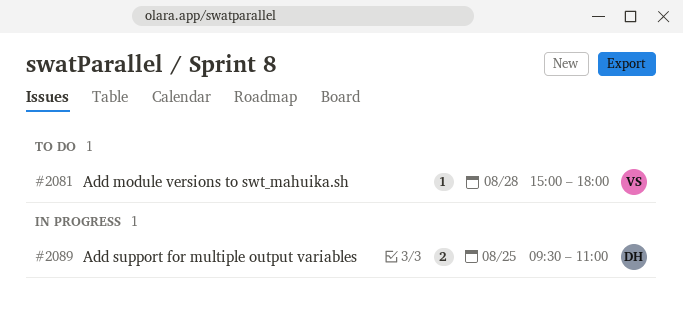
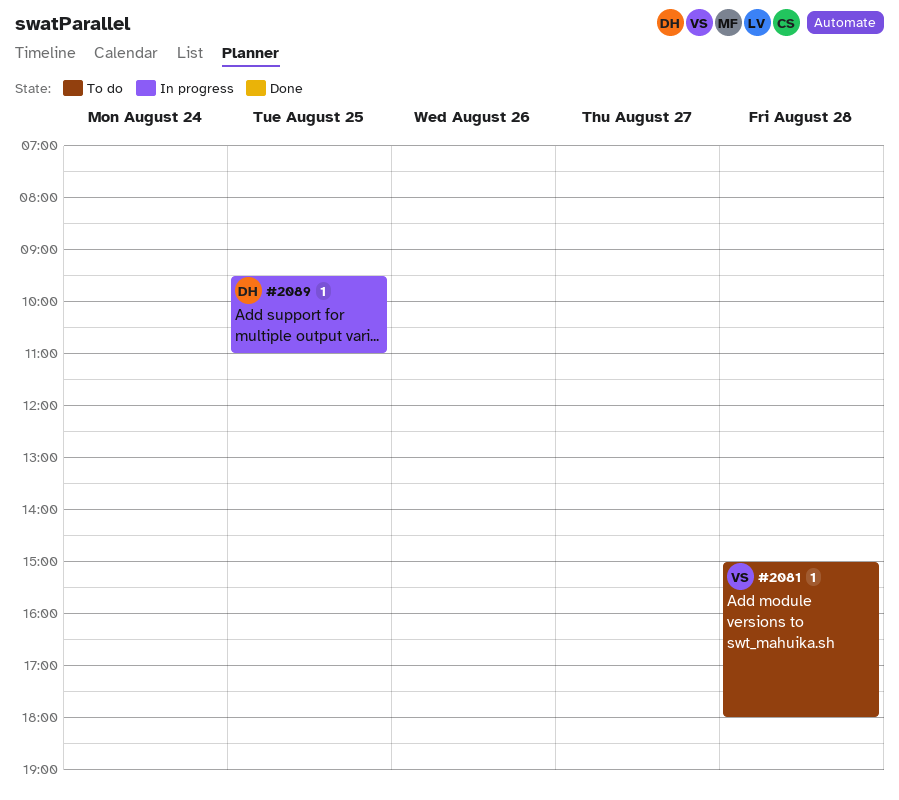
#2089, estimate: 2 -> 1

